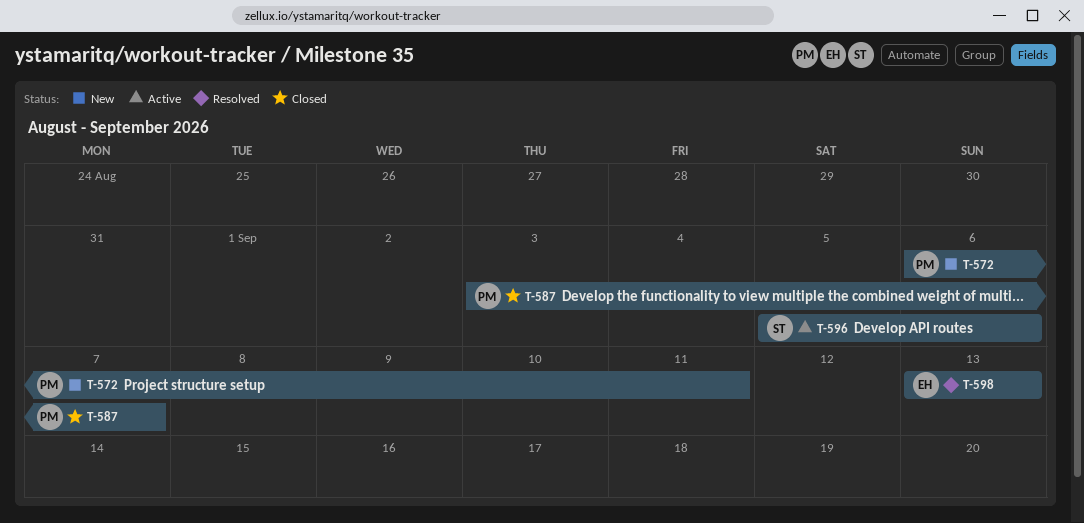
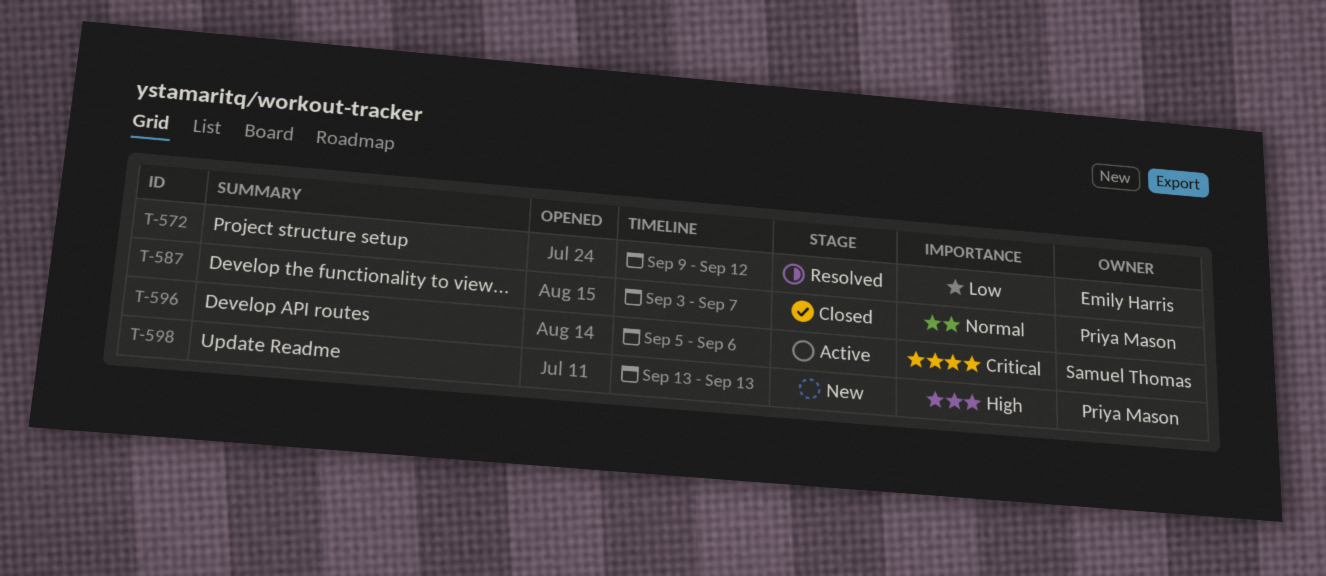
T-572, status: New -> Resolved
T-572, owner: Priya Mason -> Emily Harris
T-572, start: Sep 6 -> Sep 9
T-572, due: Sep 11 -> Sep 12
T-598, status: Resolved -> New
T-598, owner: Emily Harris -> Priya Mason

